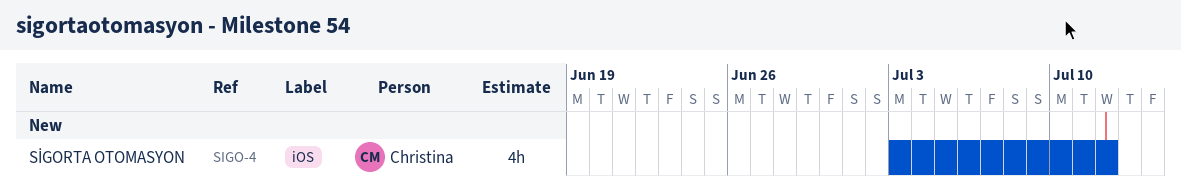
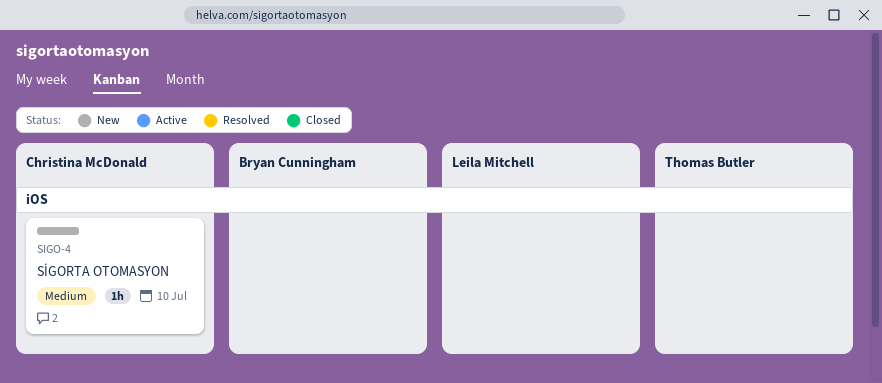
SIGO-4, estimate: 4h -> 1h
SIGO-4, due: Jul 12 -> Jul 10

